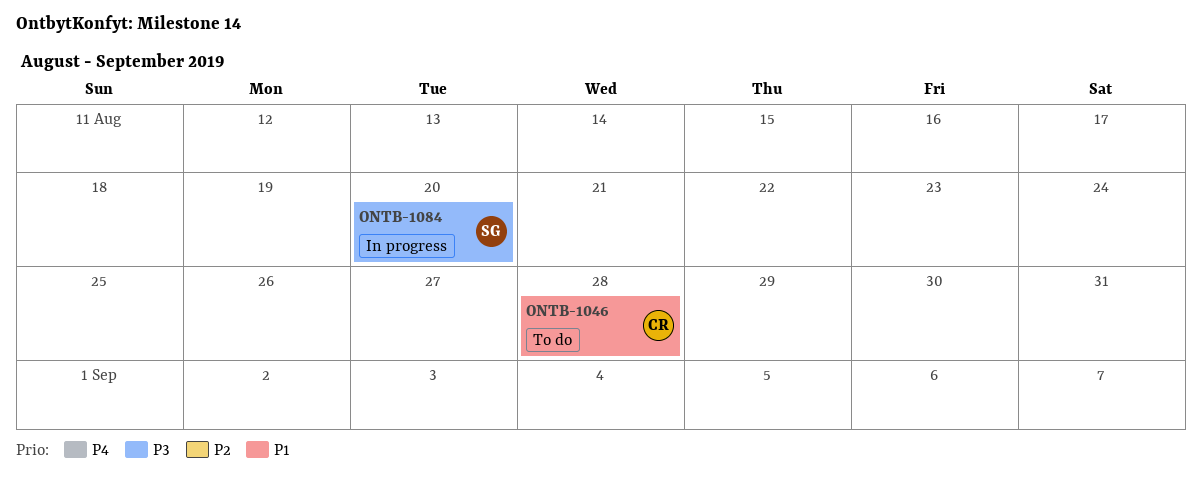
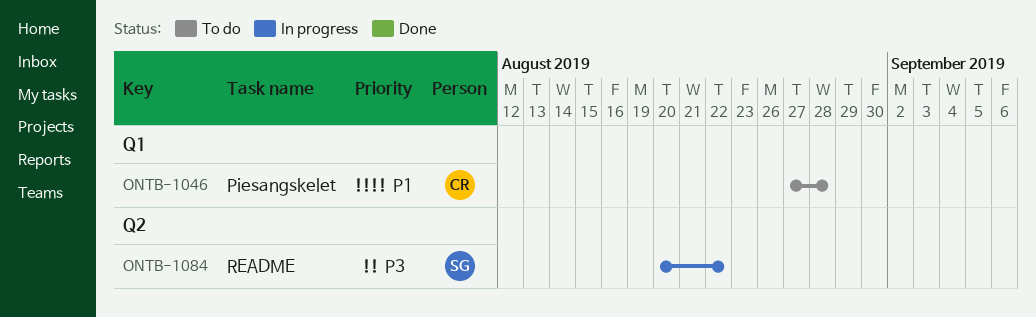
ONTB-1084, due: Aug 20 -> Aug 22

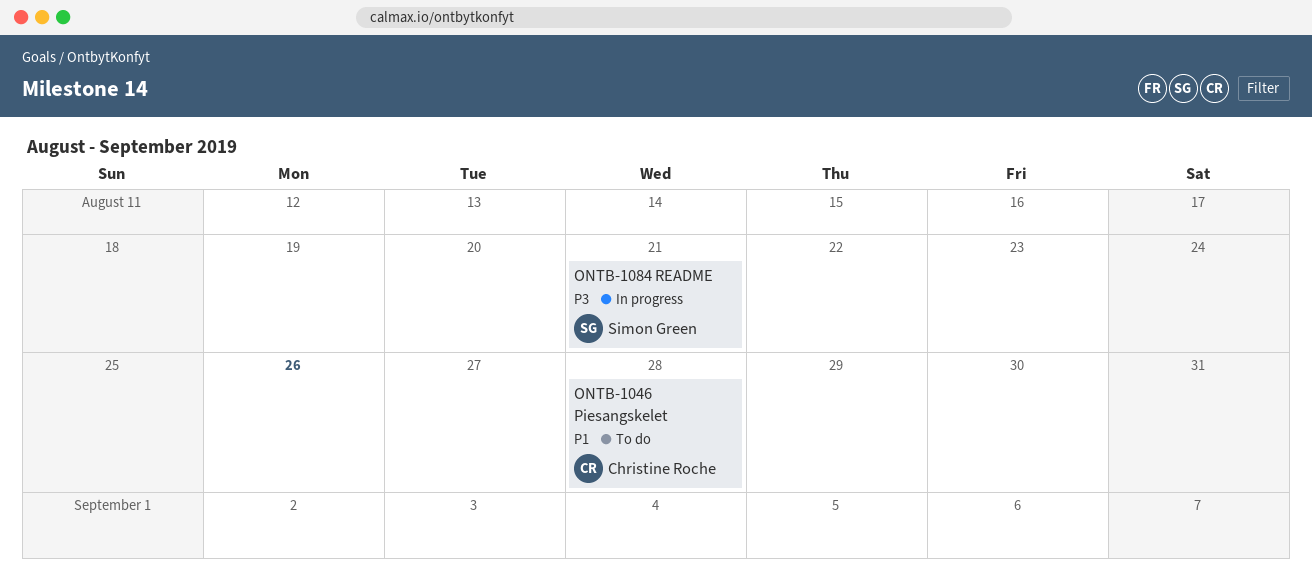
ONTB-1084, due: Aug 22 -> Aug 21

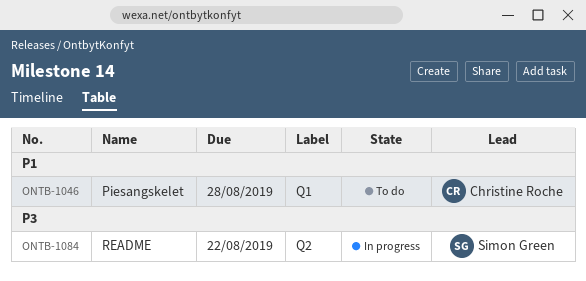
ONTB-1084, due: Aug 21 -> Aug 22

